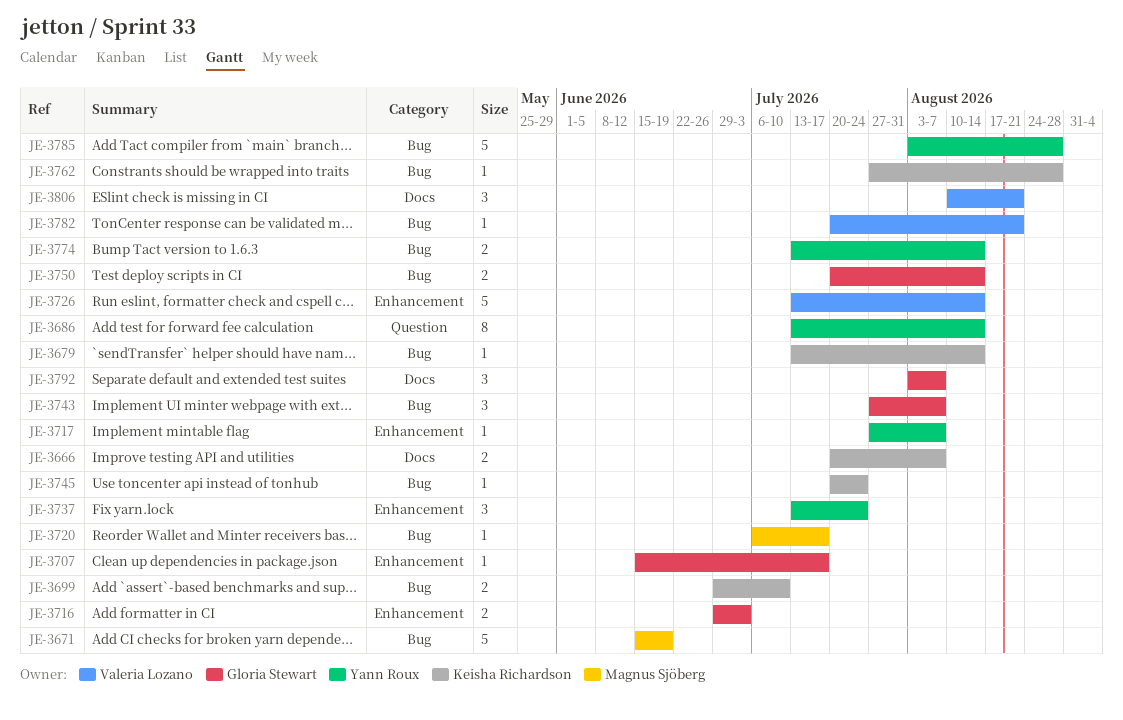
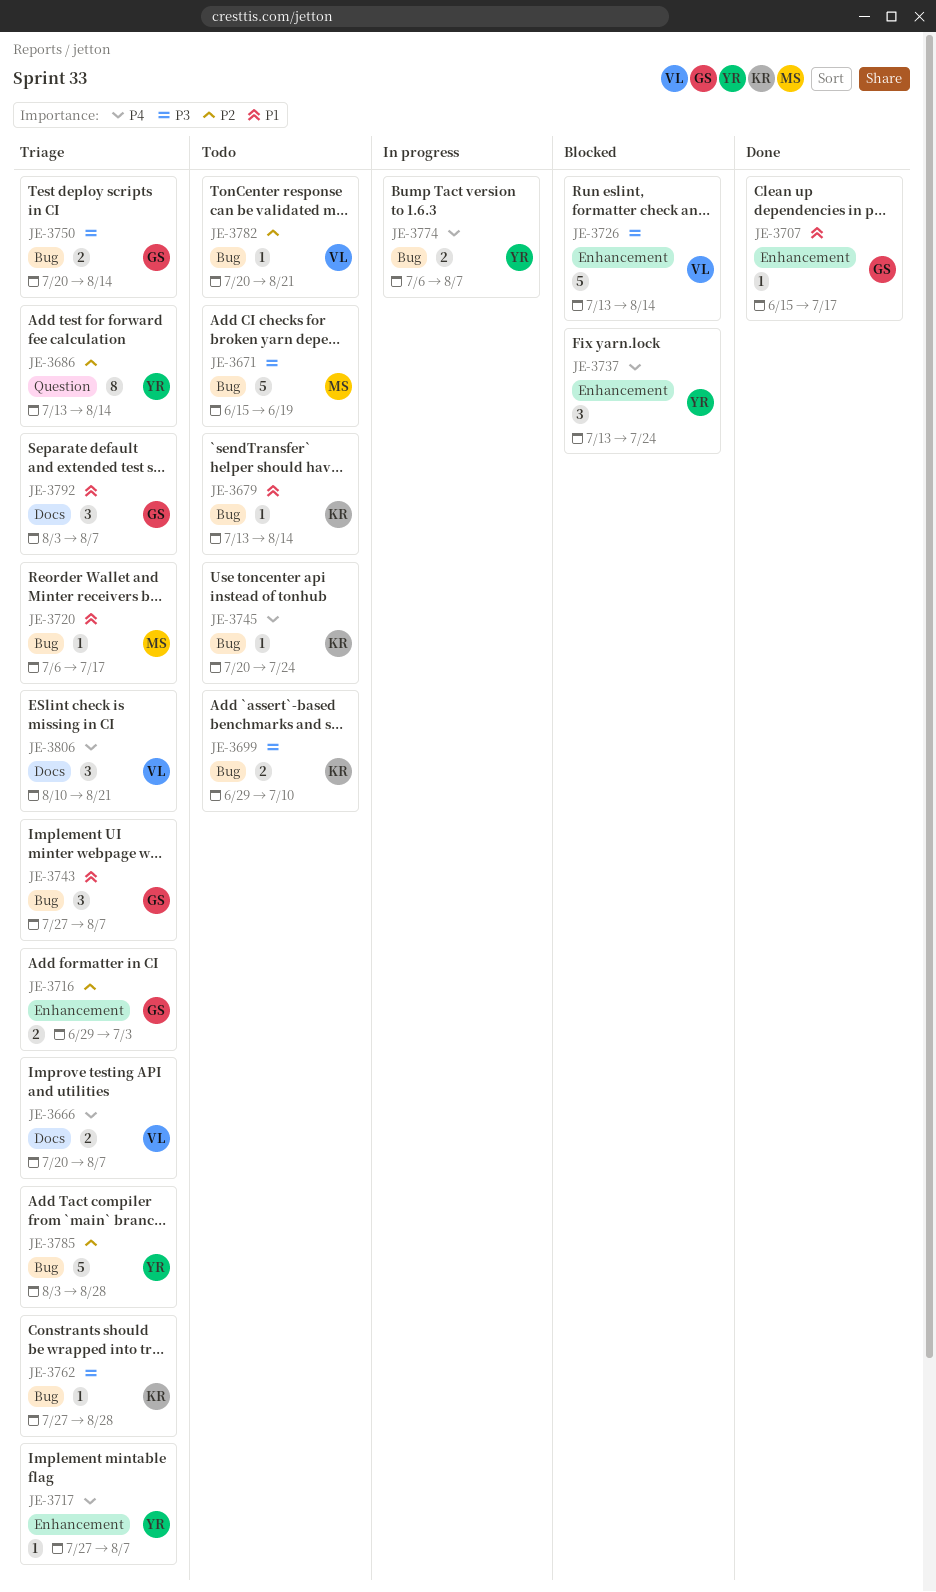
JE-3666, owner: Keisha Richardson -> Valeria Lozano
JE-3774, start: Jul 13 -> Jul 6
JE-3774, due: Aug 14 -> Aug 7

